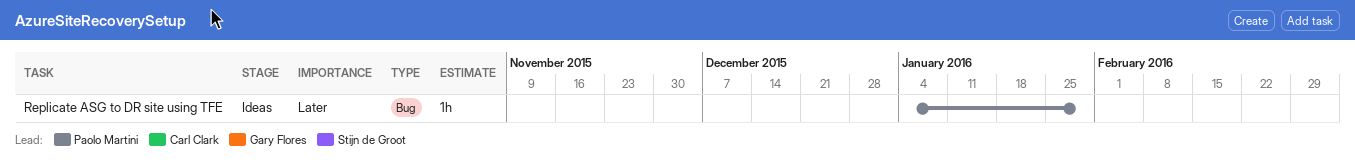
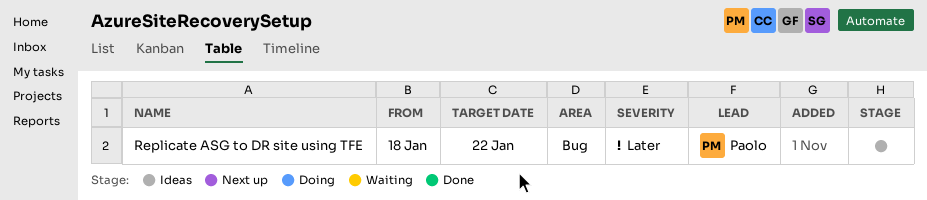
Replicate ASG to DR site using TFE, start: Jan 4 -> Jan 18
Replicate ASG to DR site using TFE, due: Jan 29 -> Jan 22

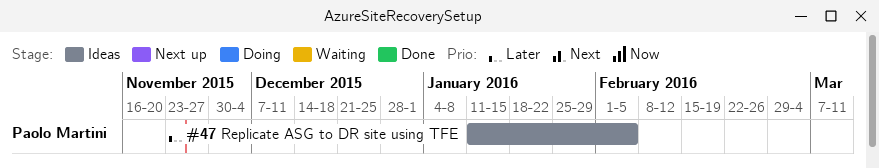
Replicate ASG to DR site using TFE, start: Jan 18 -> Jan 11
Replicate ASG to DR site using TFE, due: Jan 22 -> Feb 5

